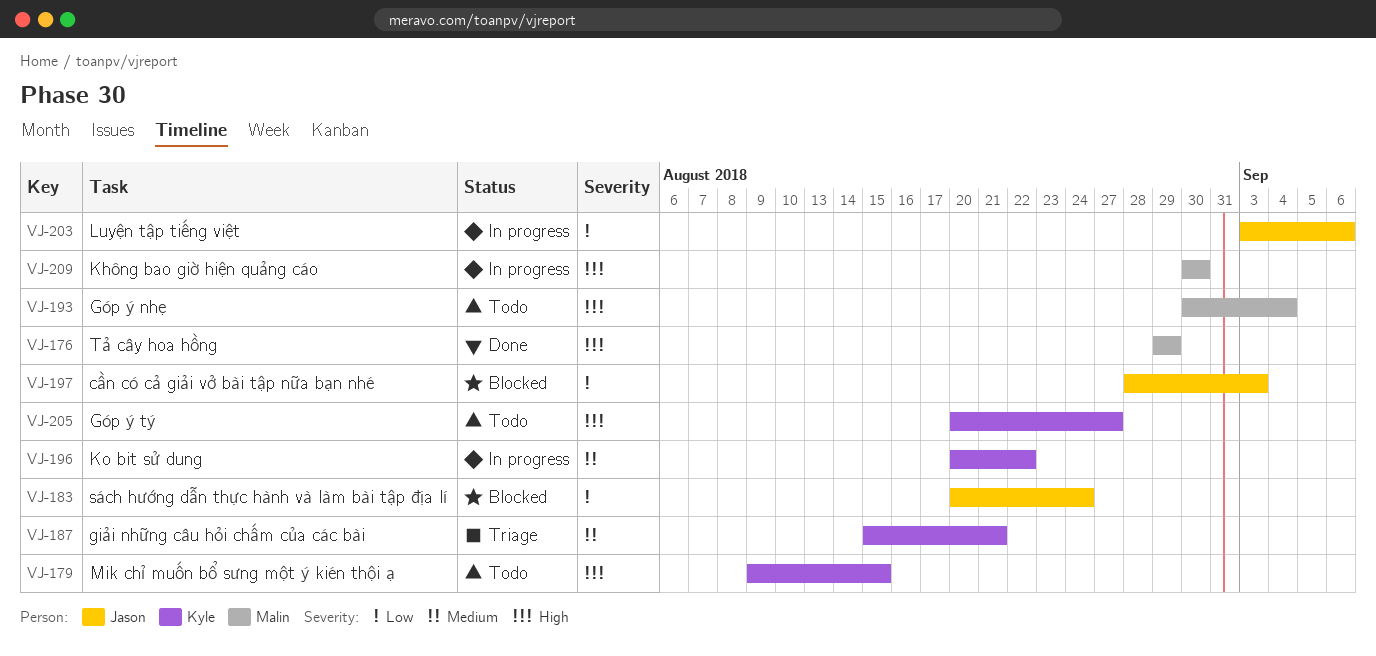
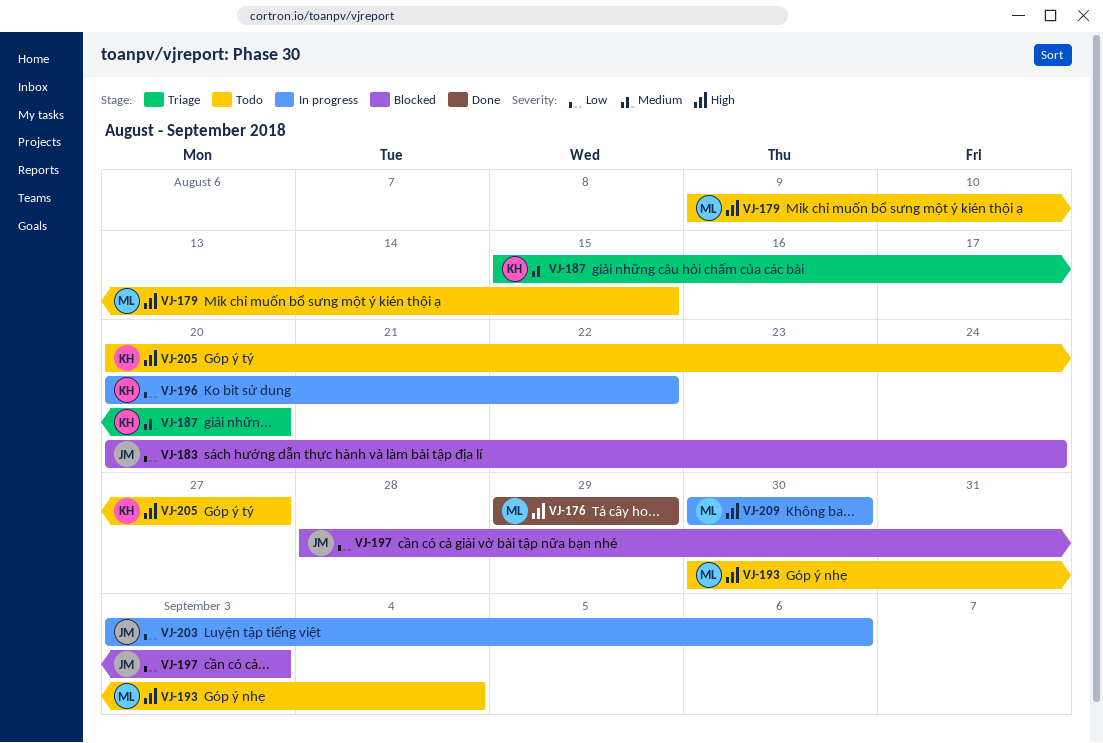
VJ-179, owner: Kyle -> Malin
VJ-187, due: Aug 21 -> Aug 20
VJ-196, priority: Medium -> Low

